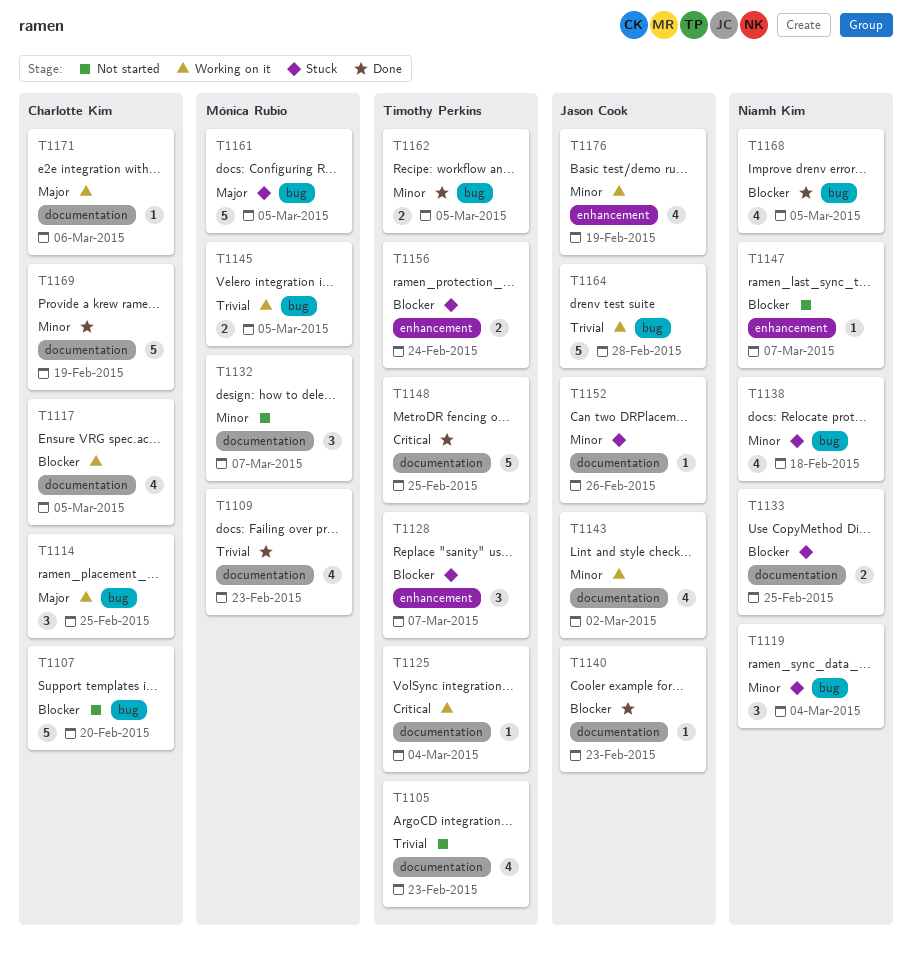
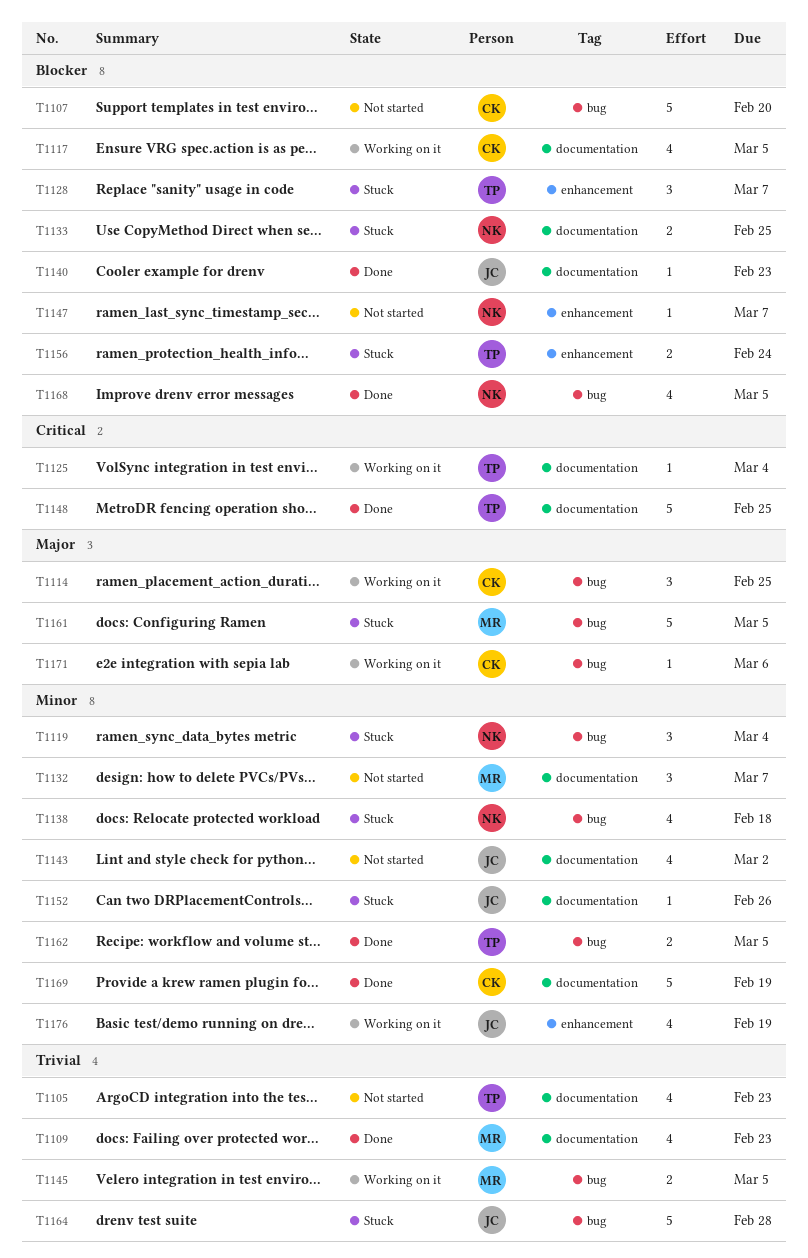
T1143, status: Working on it -> Not started
T1164, status: Working on it -> Stuck
T1171, label: documentation -> bug

